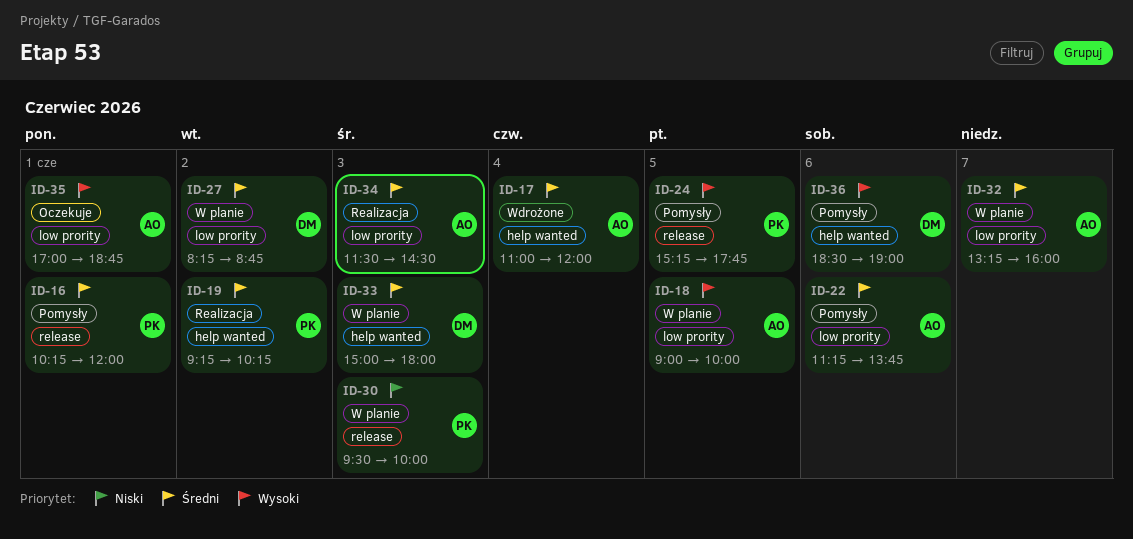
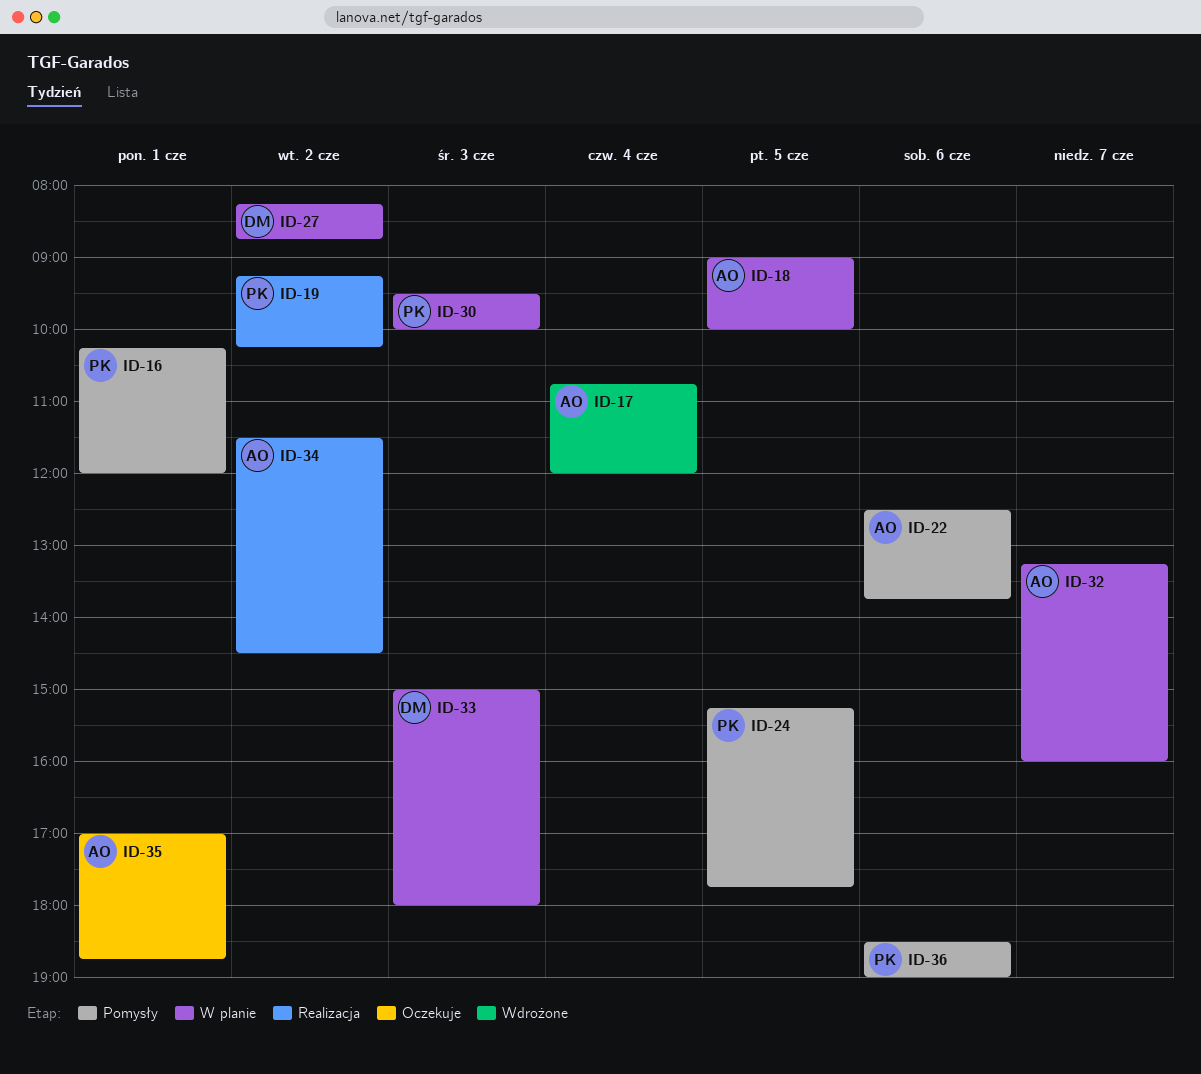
ID-17, begins: 11:00 -> 10:45
ID-22, begins: 11:15 -> 12:30
ID-34, day: Jun 3 -> Jun 2
ID-36, owner: DM -> PK

